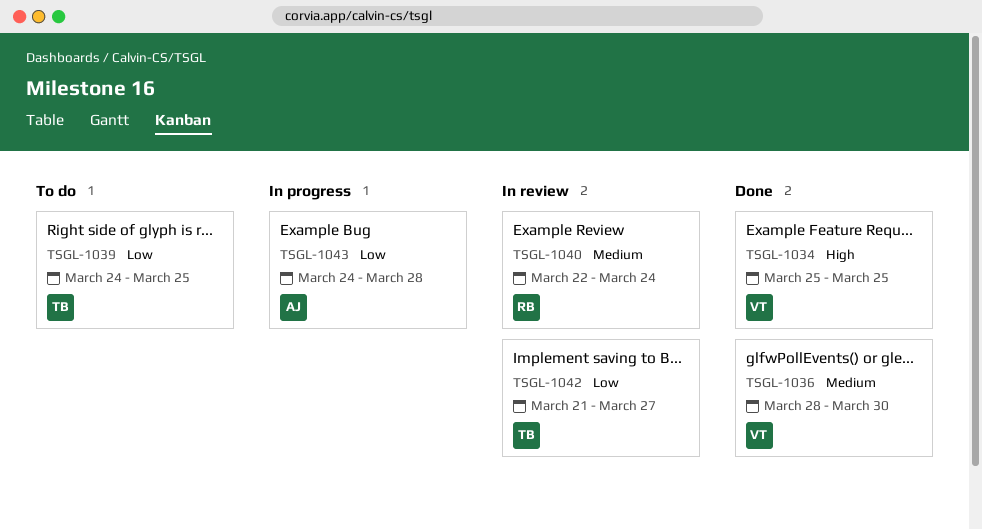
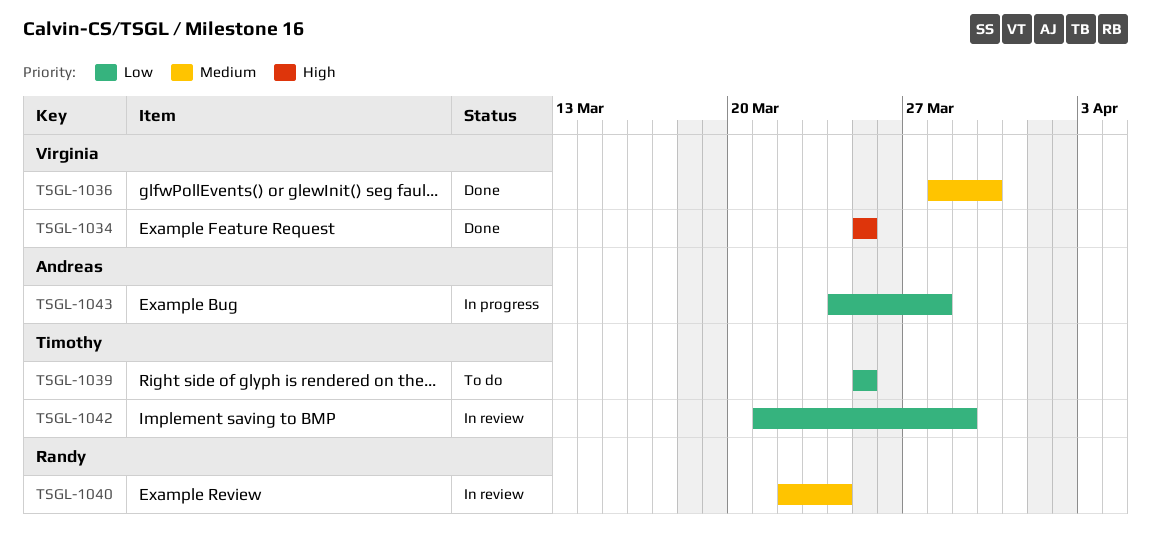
TSGL-1039, start: Mar 24 -> Mar 25
TSGL-1042, due: Mar 27 -> Mar 29

